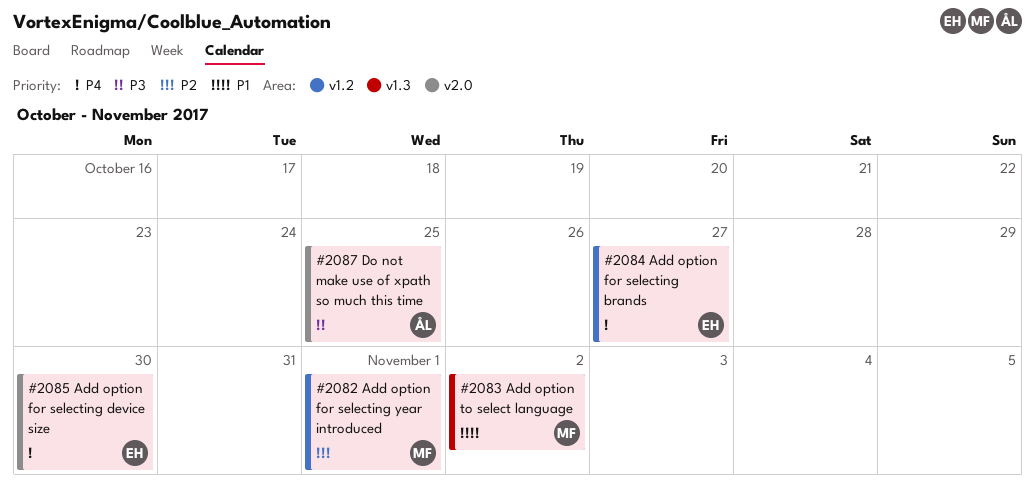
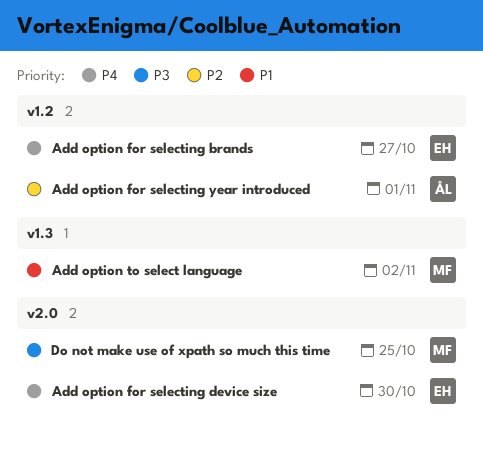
Add option for selecting year introduced, owner: MF -> ÅL
Do not make use of xpath so much this time, owner: ÅL -> MF

